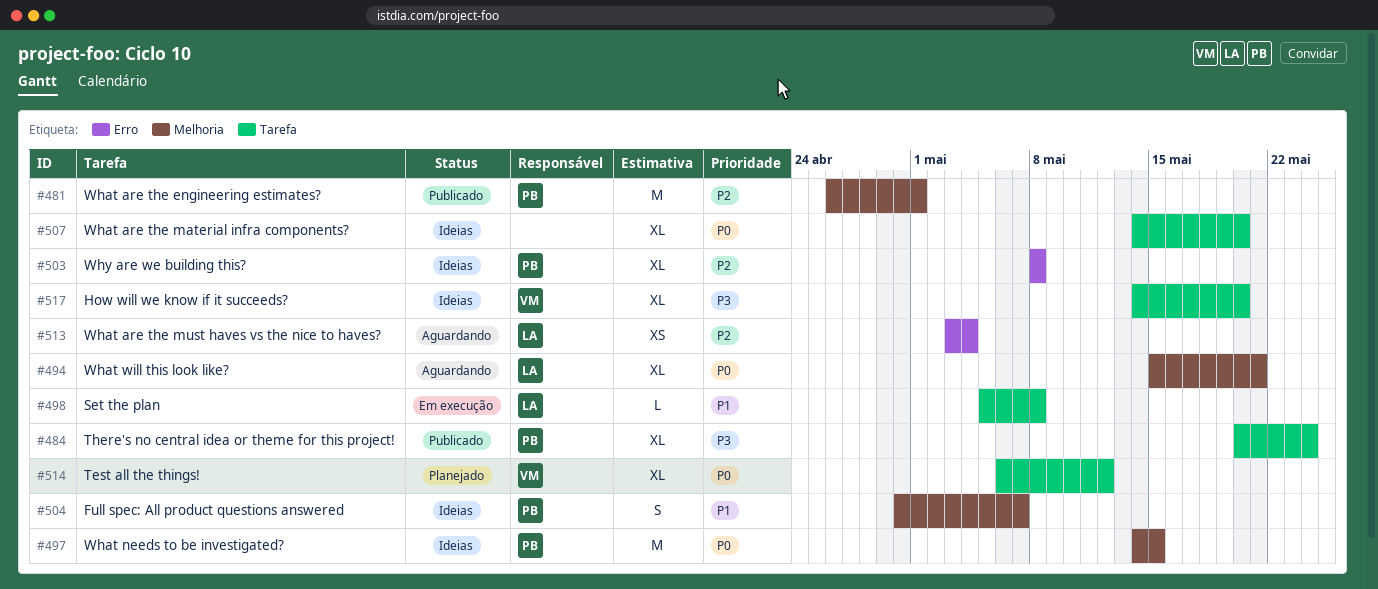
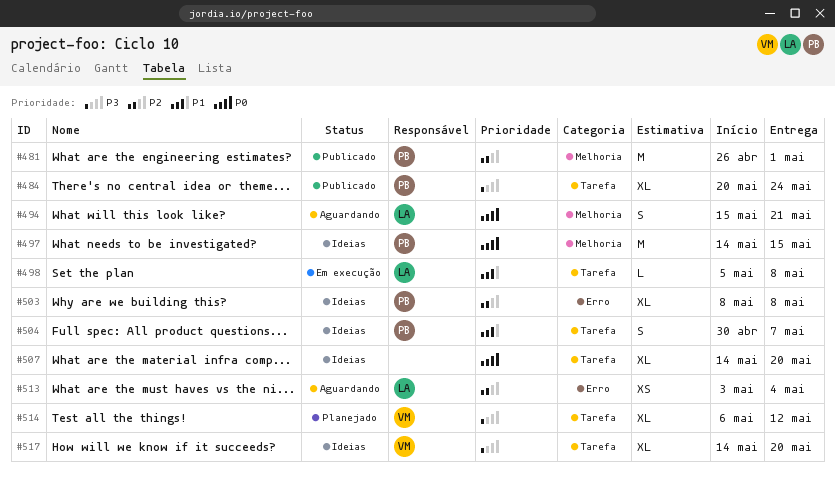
#494, estimate: XL -> S
#504, label: Melhoria -> Tarefa
#514, priority: P0 -> P3

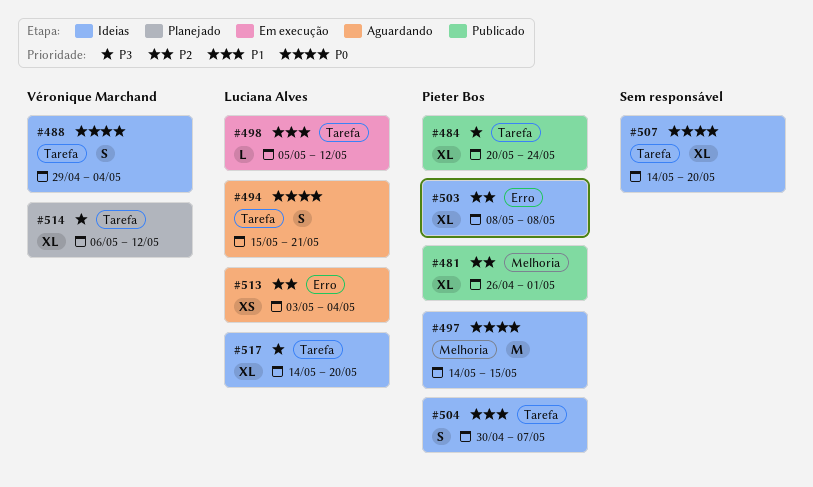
#481, estimate: M -> XL
#488: none -> present
#494, label: Melhoria -> Tarefa
#498, due: May 8 -> May 12
#517, owner: Véronique Marchand -> Luciana Alves

